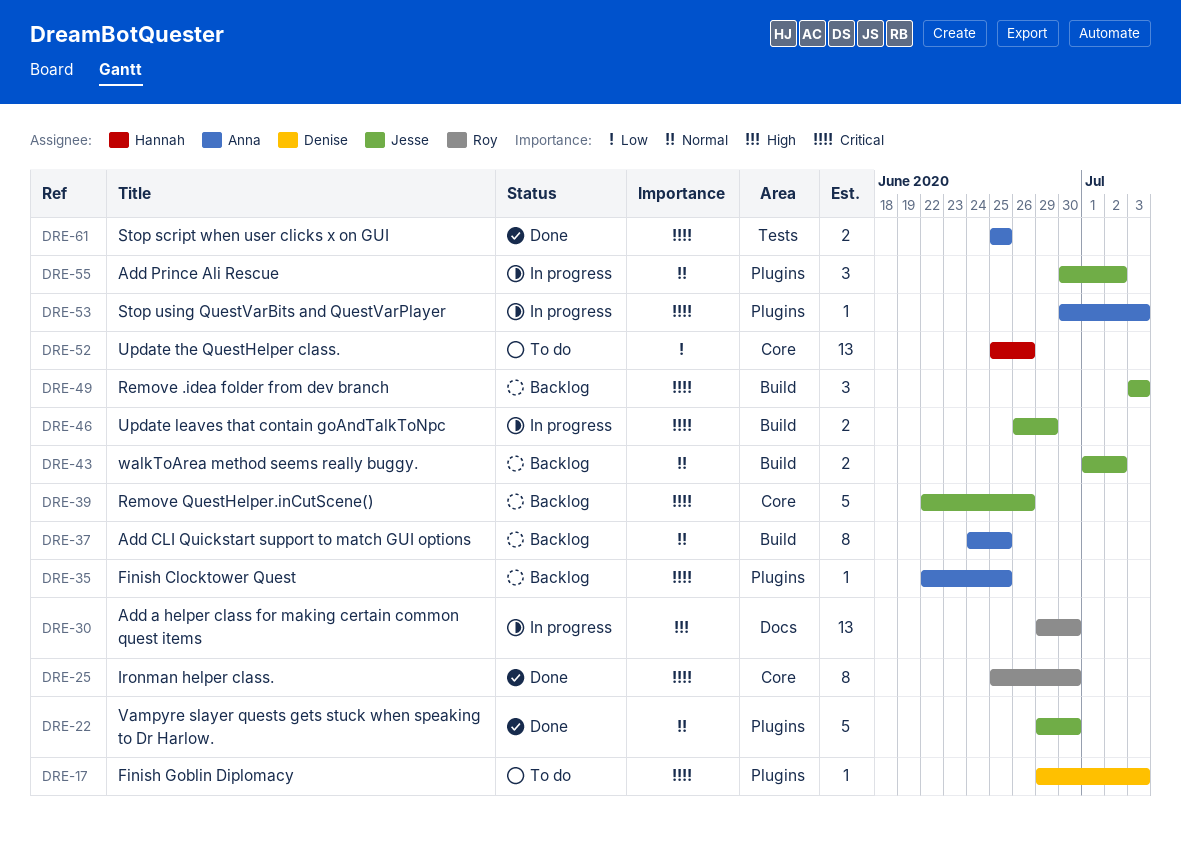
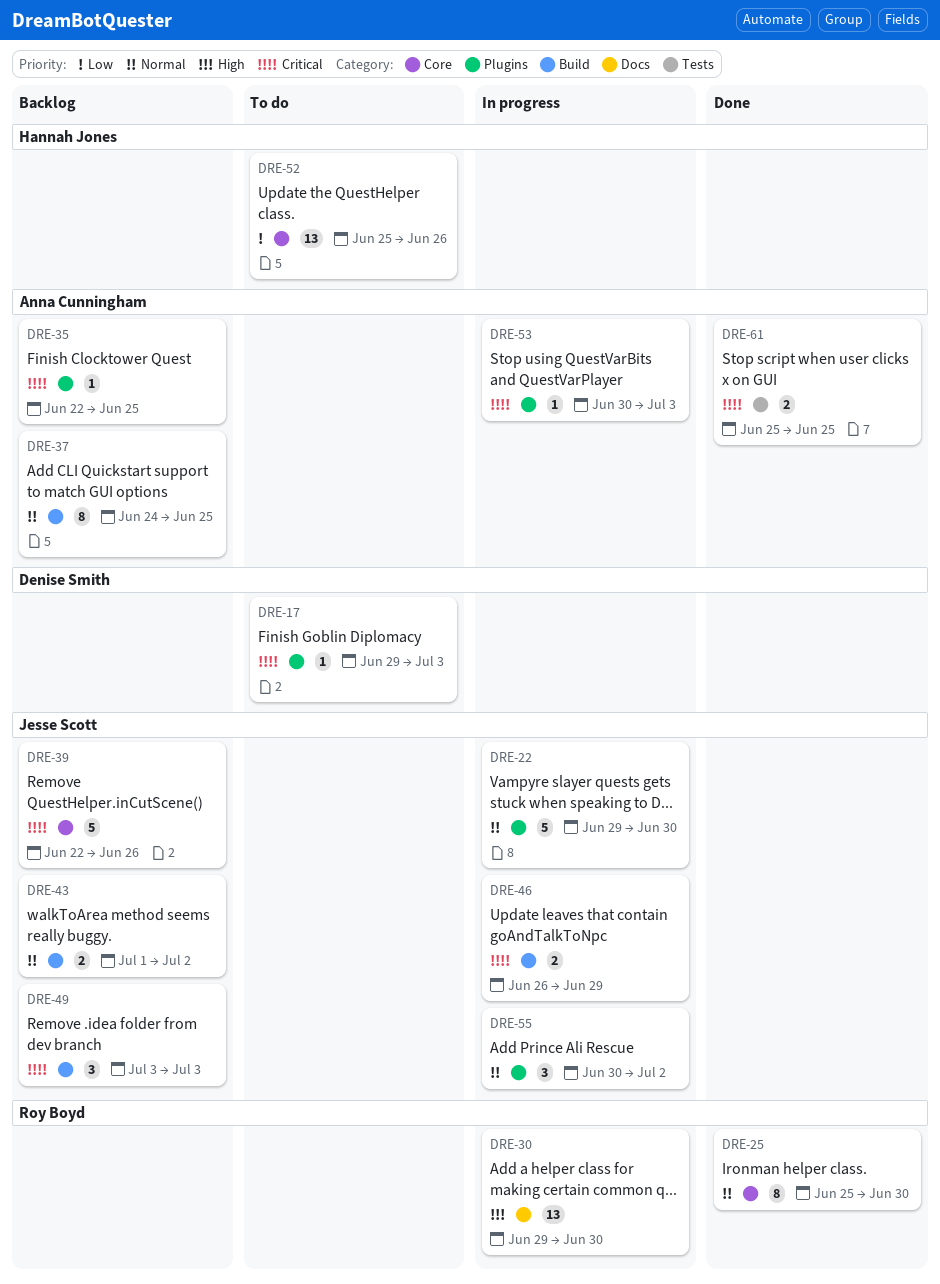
DRE-22, status: Done -> In progress
DRE-25, priority: Critical -> Normal

